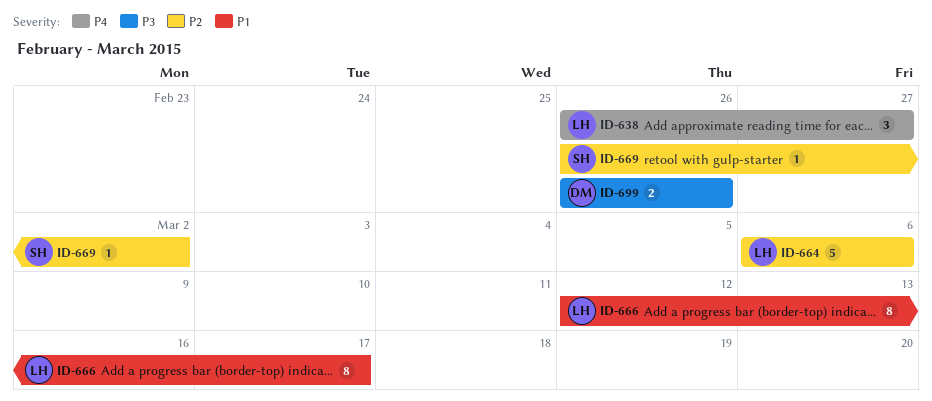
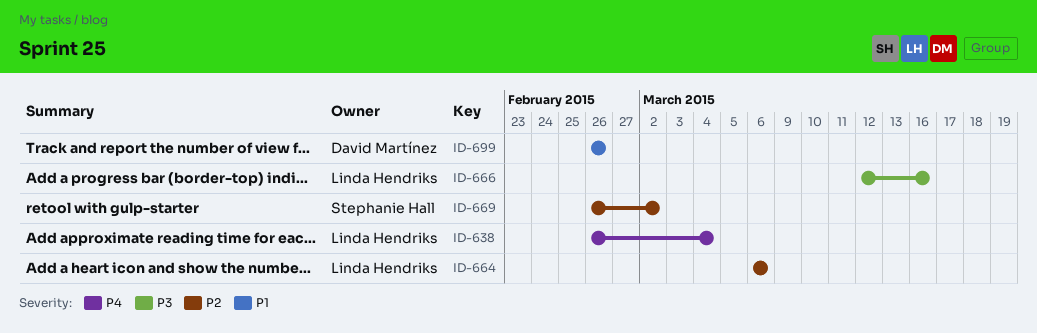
ID-638, due: Feb 27 -> Mar 4
ID-666, priority: P1 -> P3
ID-666, due: Mar 17 -> Mar 16
ID-699, priority: P3 -> P1

